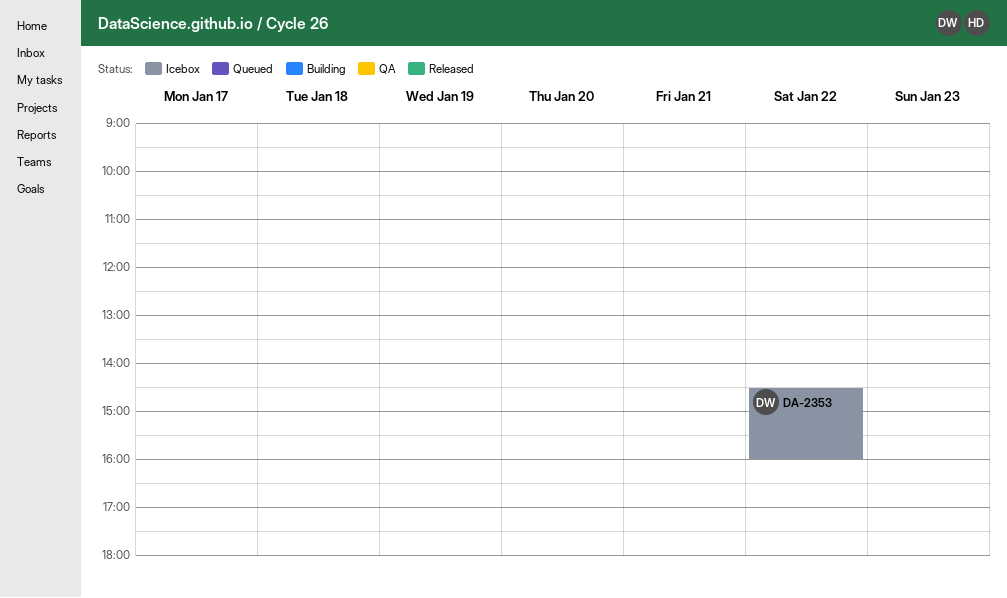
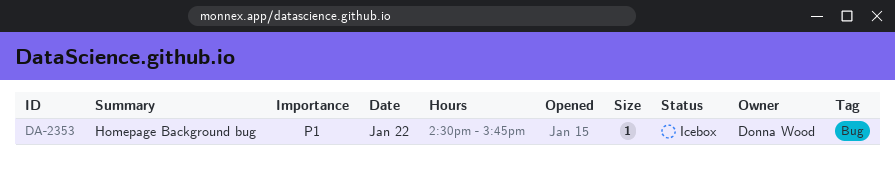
DA-2353, ends: 16:00 -> 15:45

